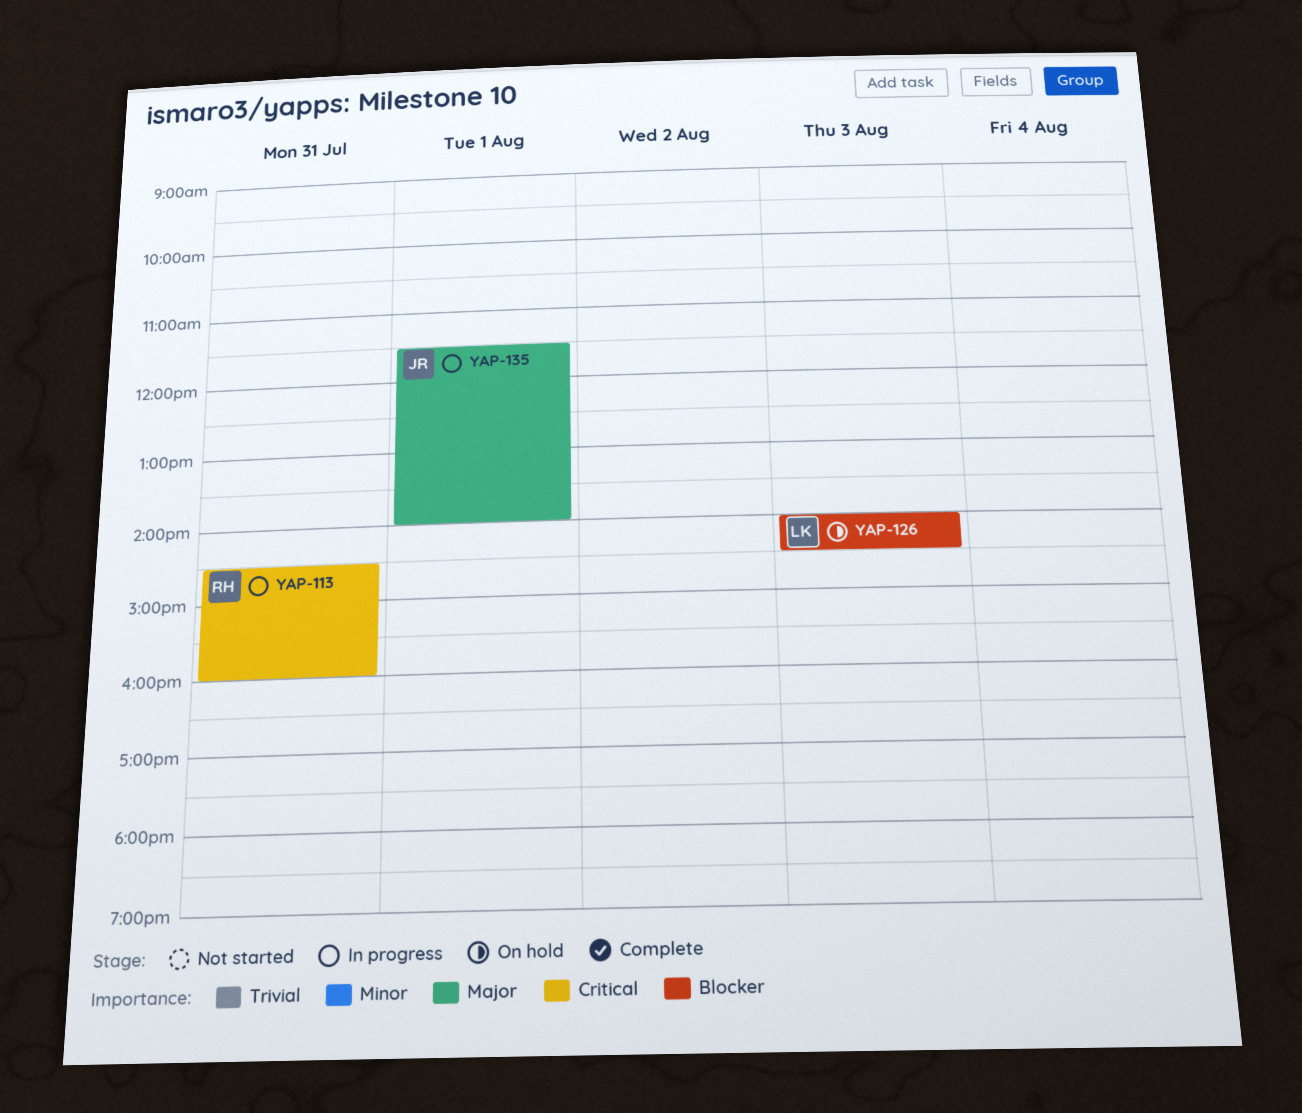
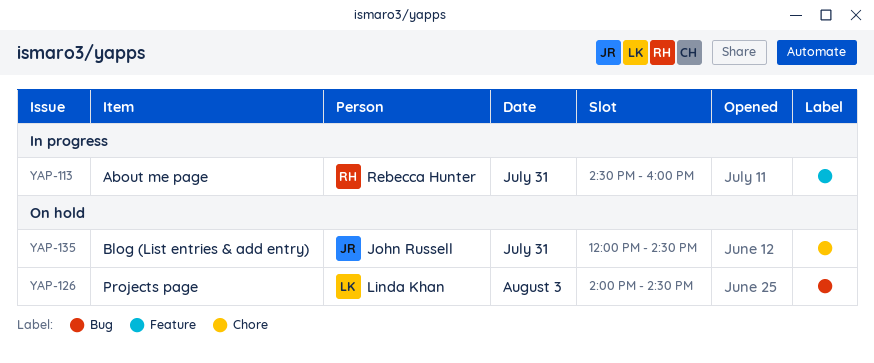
YAP-135, status: In progress -> On hold
YAP-135, day: Aug 1 -> Jul 31
YAP-135, begins: 11:30 -> 12:00
YAP-135, ends: 14:00 -> 14:30

